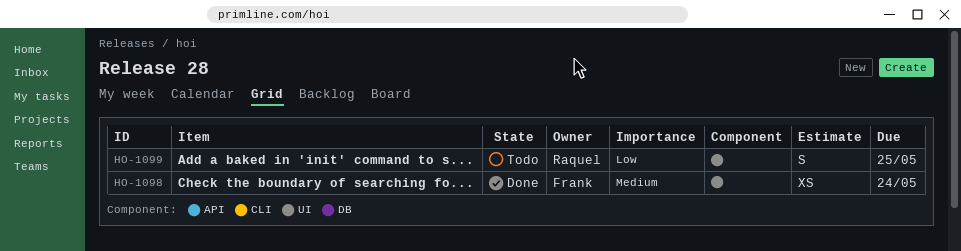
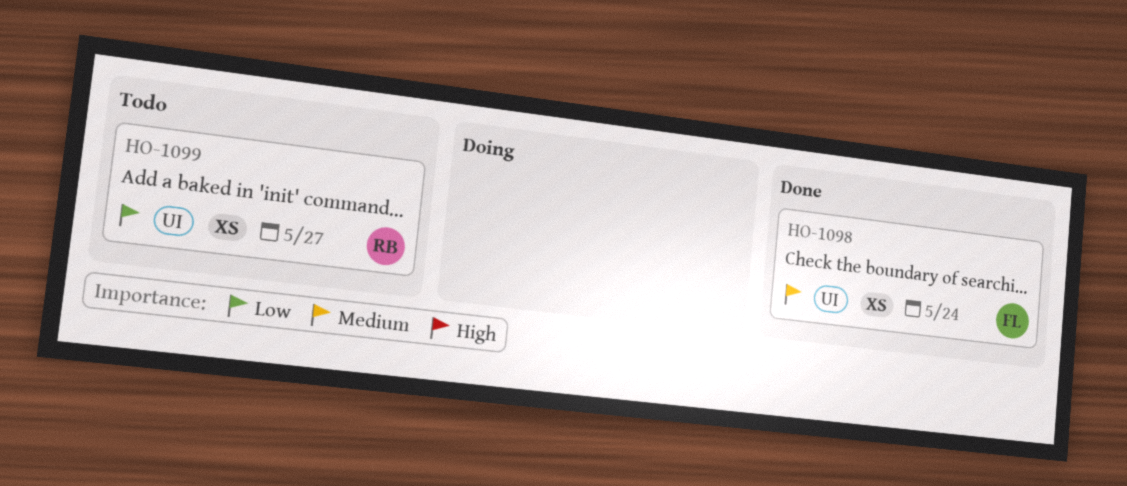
HO-1099, estimate: S -> XS
HO-1099, due: May 25 -> May 27

